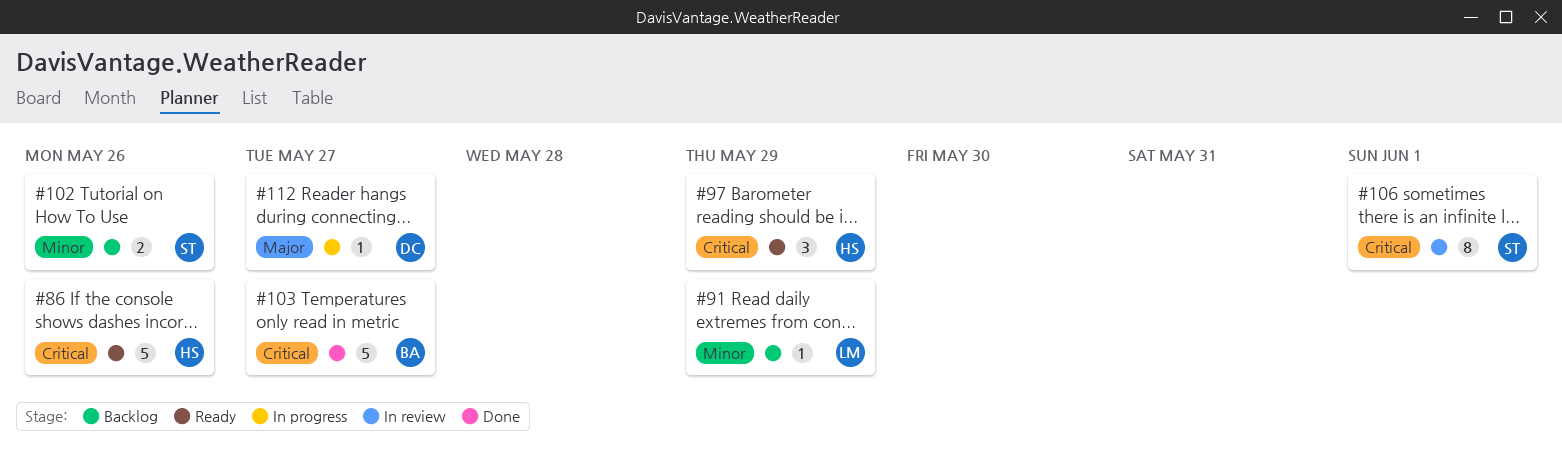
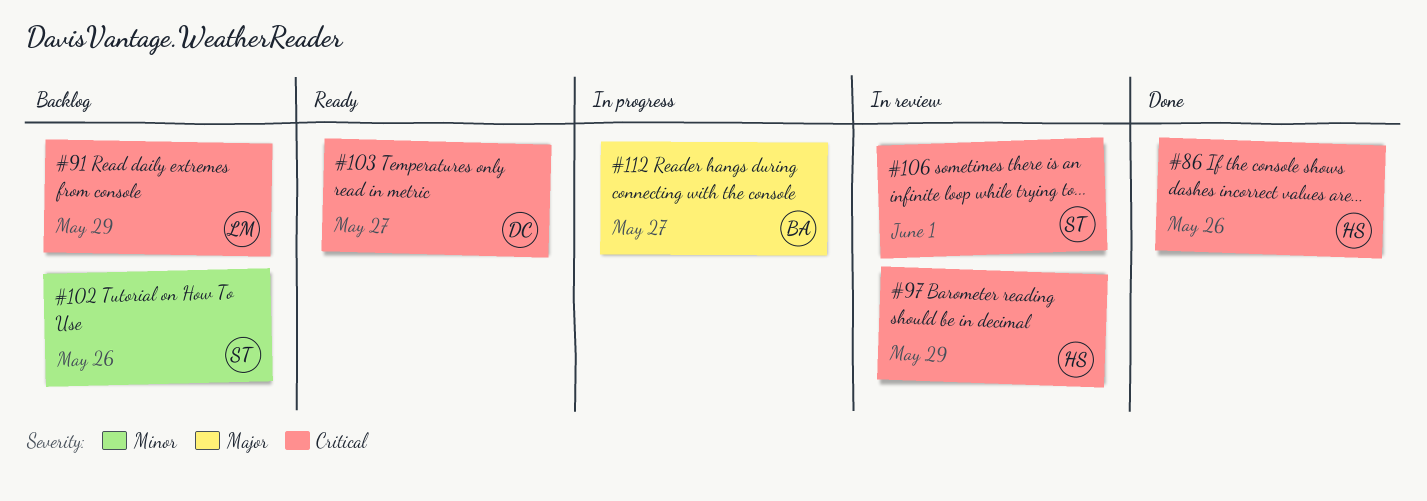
#86, status: Ready -> Done
#91, priority: Minor -> Critical
#97, status: Ready -> In review
#103, status: Done -> Ready
#103, owner: BA -> DC
#112, owner: DC -> BA

